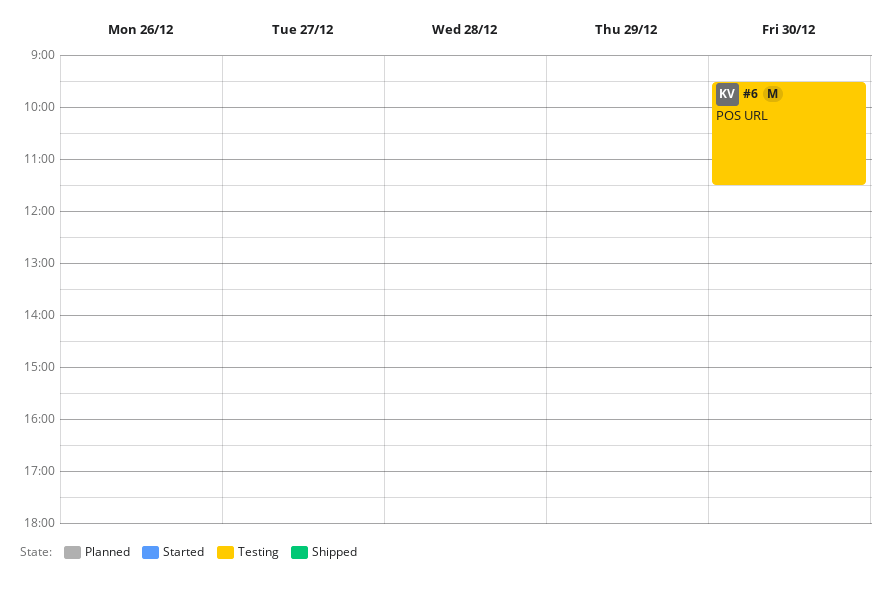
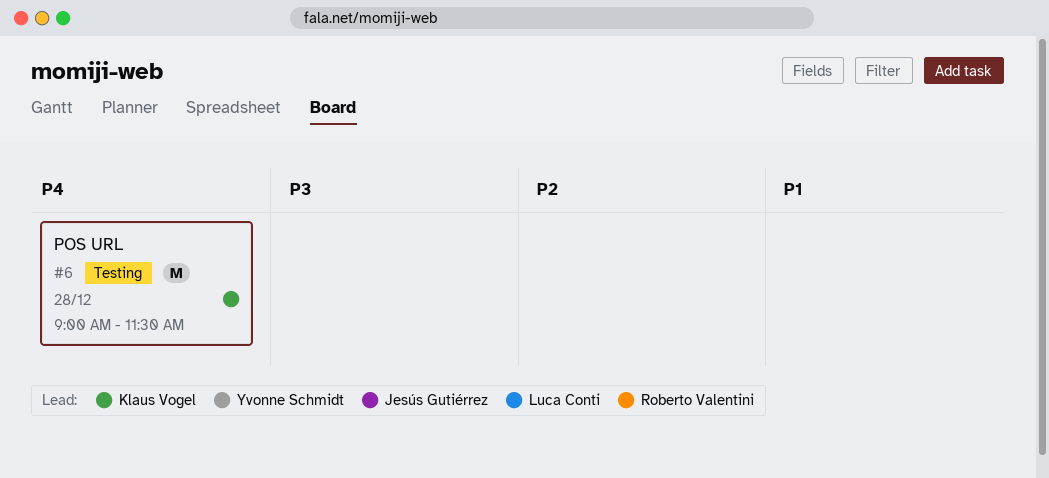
#6, day: Dec 30 -> Dec 28
#6, begins: 09:30 -> 09:00

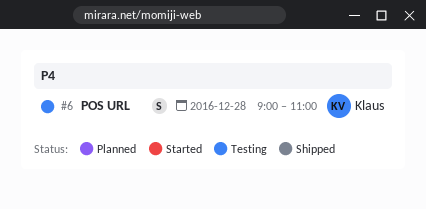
#6, estimate: M -> S
#6, ends: 11:30 -> 11:00

